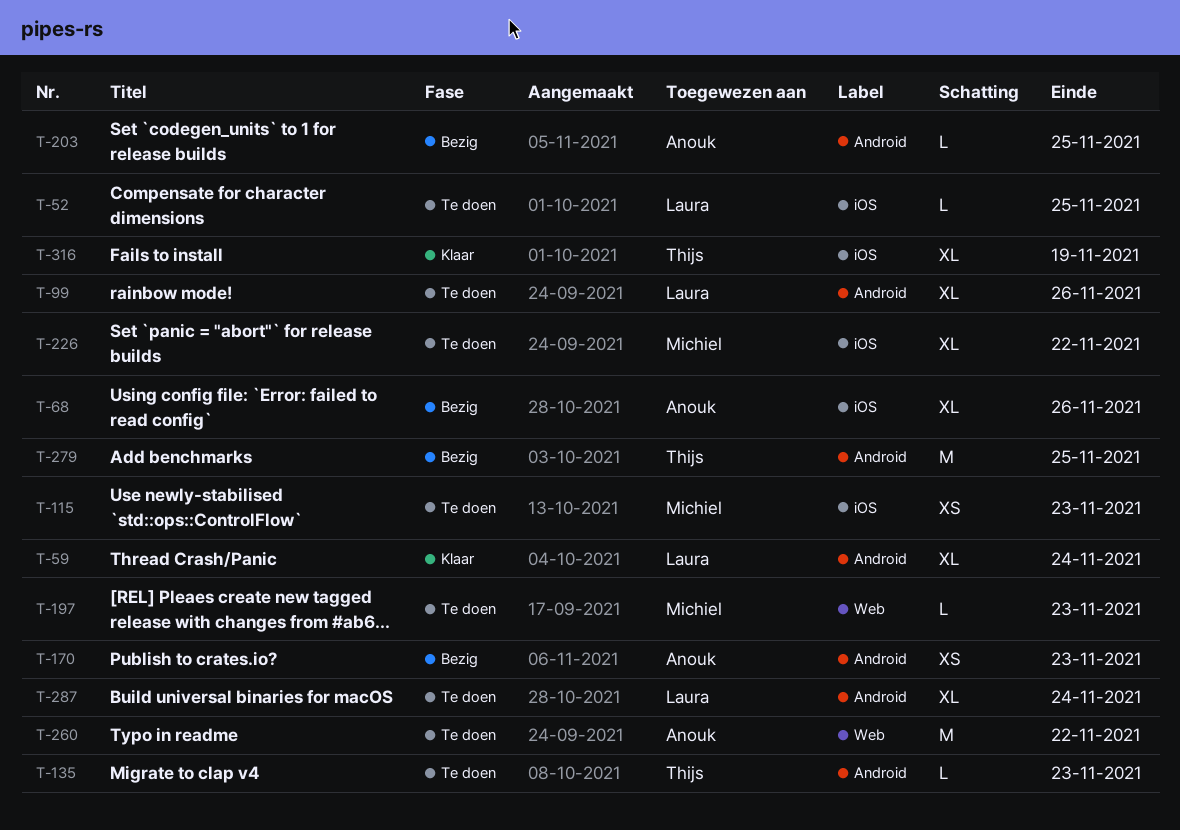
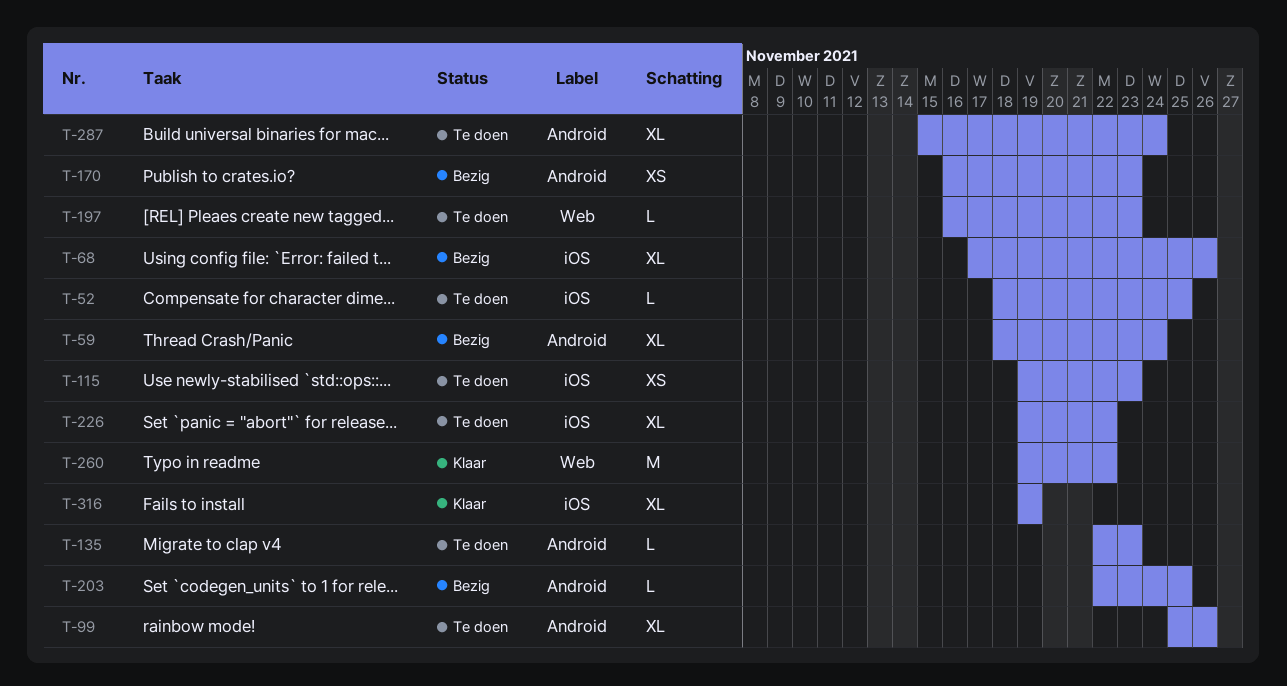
T-59, status: Klaar -> Bezig
T-260, status: Te doen -> Klaar
T-279: present -> none

